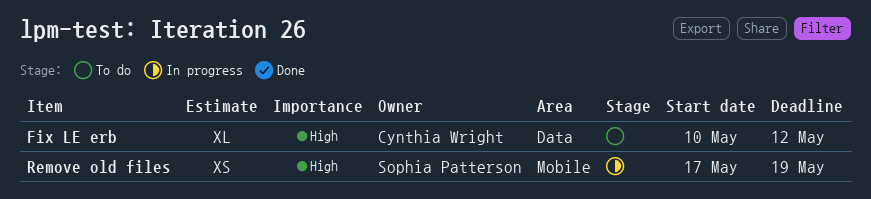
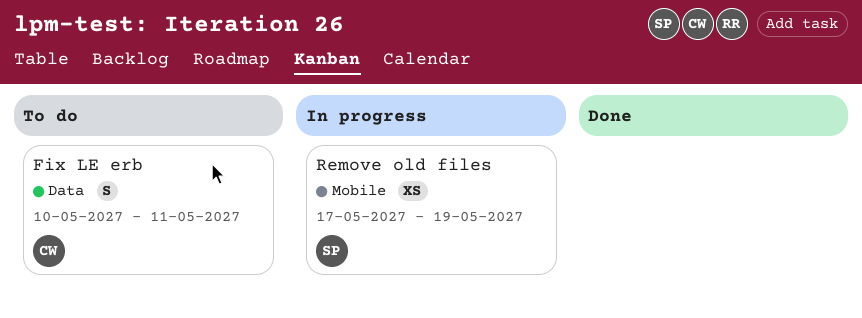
Fix LE erb, estimate: XL -> S
Fix LE erb, due: May 12 -> May 11

